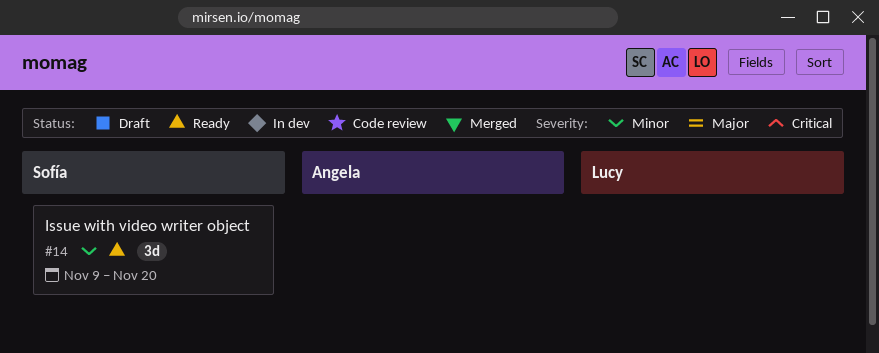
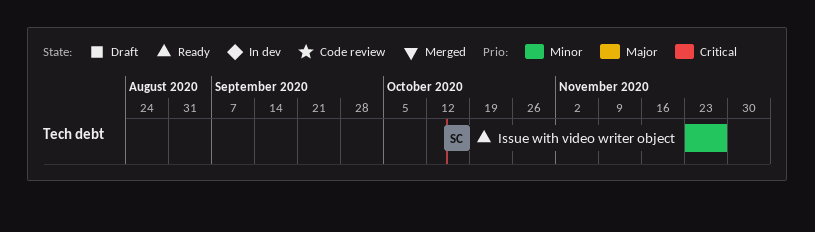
Issue with video writer object, start: Nov 9 -> Nov 23
Issue with video writer object, due: Nov 20 -> Nov 27

